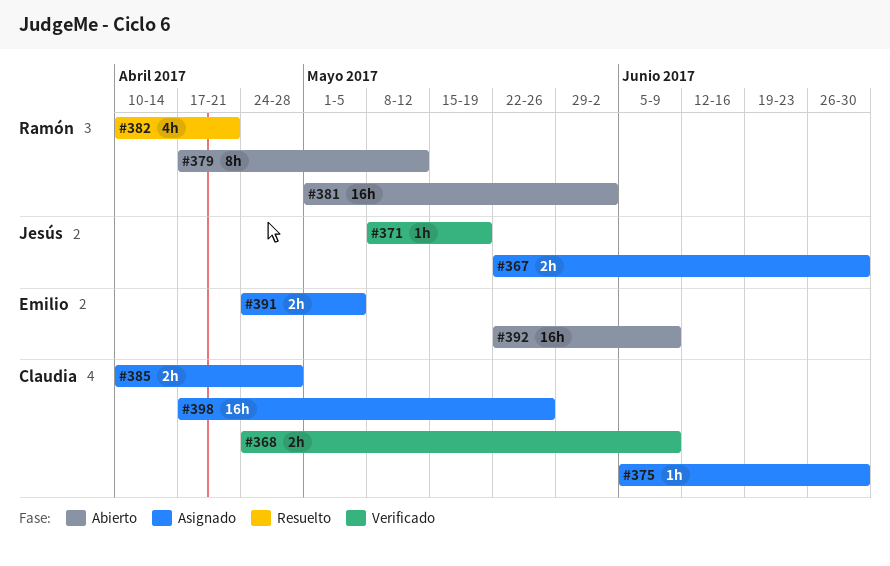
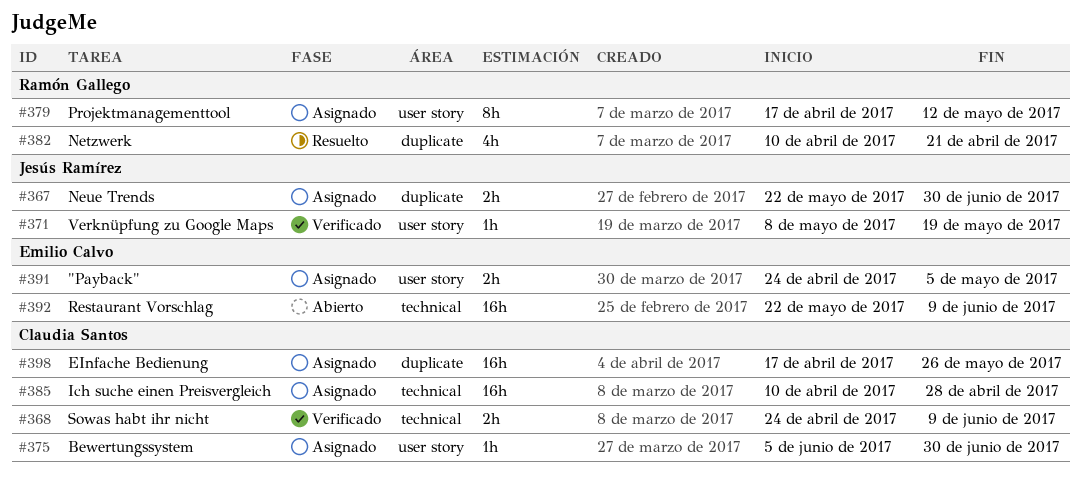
#379, status: Abierto -> Asignado
#381: present -> none
#385, estimate: 2h -> 16h

